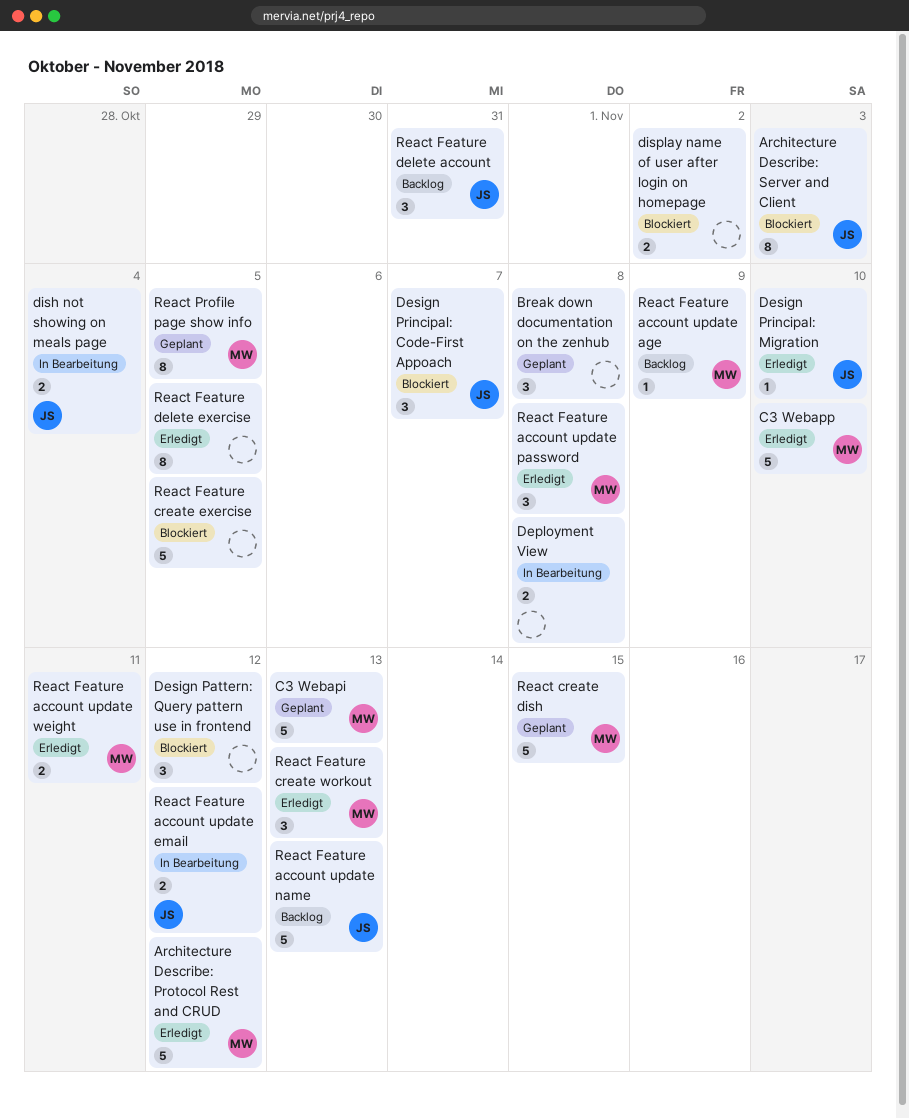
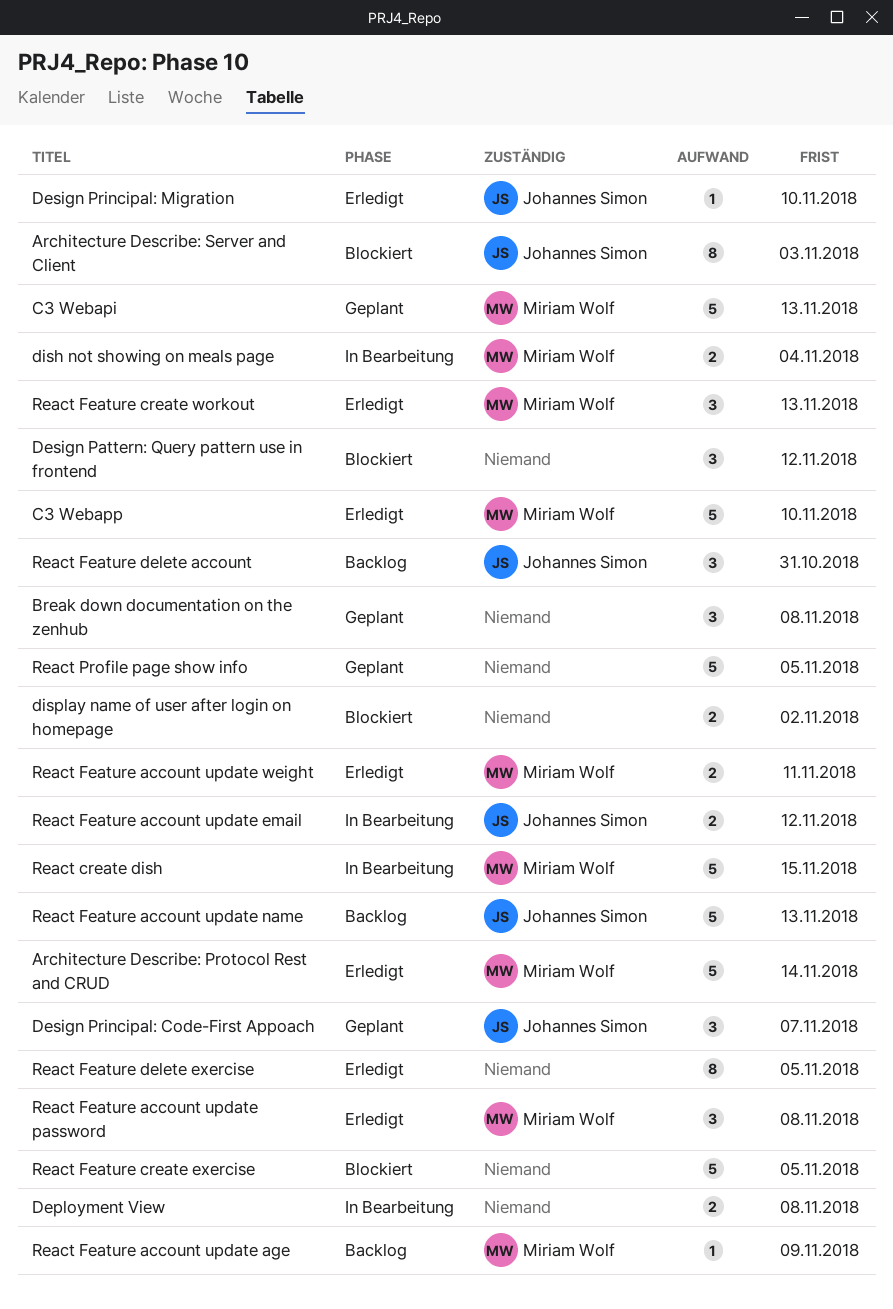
Architecture Describe: Protocol Rest and CRUD, due: Nov 12 -> Nov 14
Design Principal: Code-First Appoach, status: Blockiert -> Geplant
dish not showing on meals page, owner: Johannes Simon -> Miriam Wolf
React create dish, status: Geplant -> In Bearbeitung
React Profile page show info, owner: Miriam Wolf -> none
React Profile page show info, estimate: 8 -> 5

